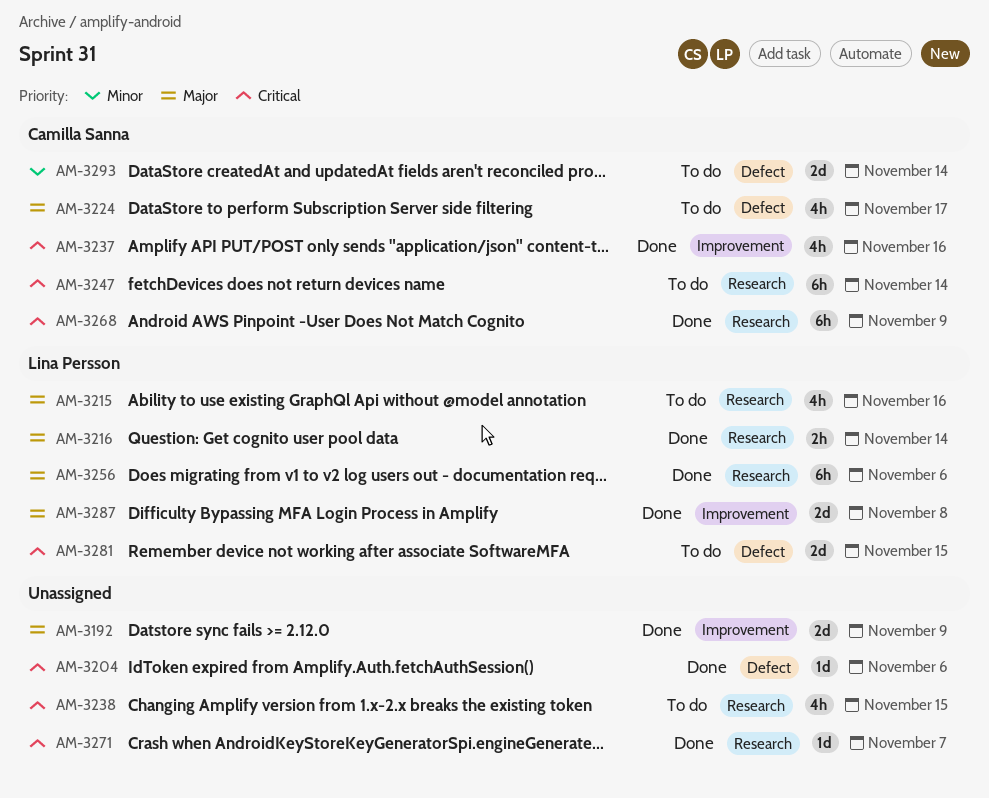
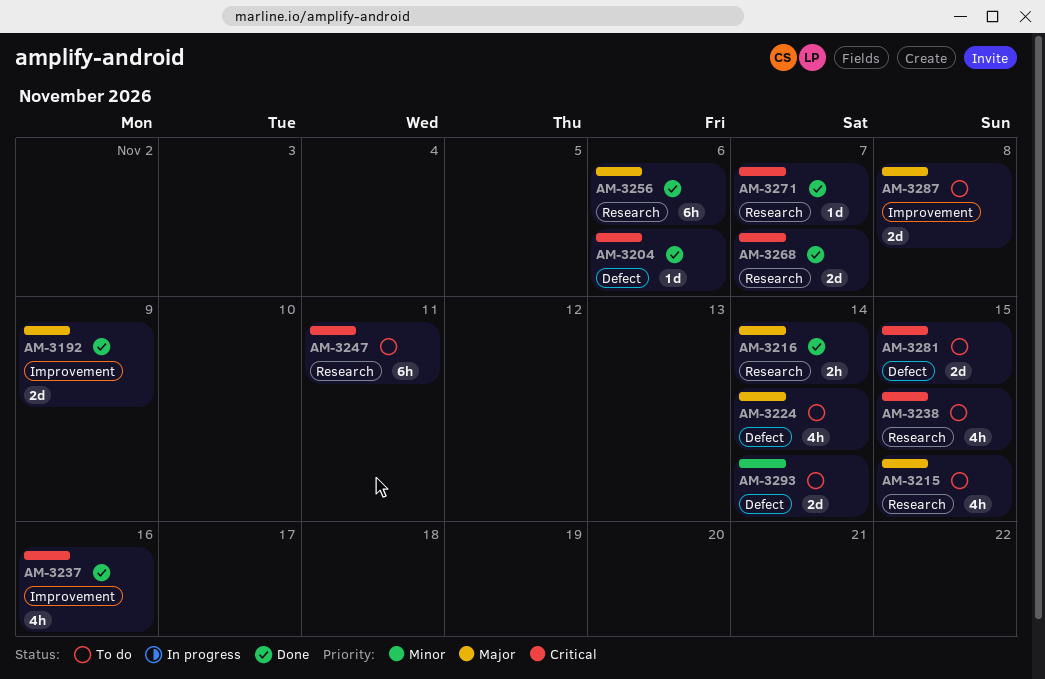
AM-3215, due: Nov 16 -> Nov 15
AM-3224, due: Nov 17 -> Nov 14
AM-3247, due: Nov 14 -> Nov 11
AM-3268, estimate: 6h -> 2d
AM-3268, due: Nov 9 -> Nov 7
AM-3287, status: Done -> To do

